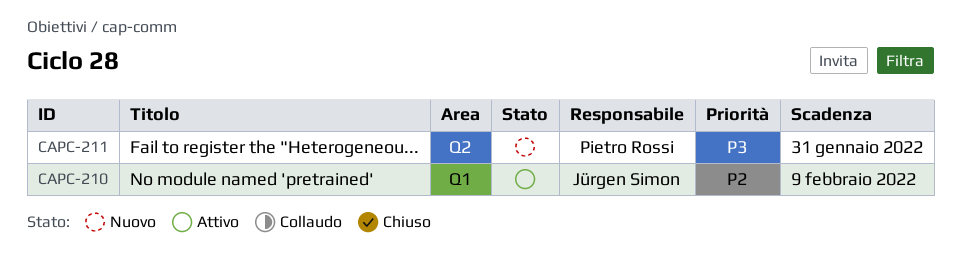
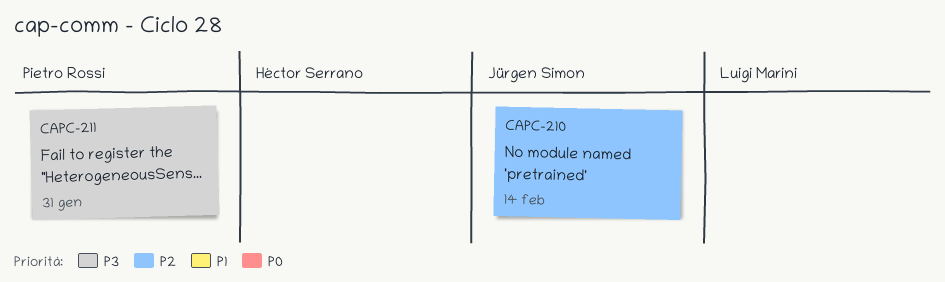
CAPC-210, due: Feb 9 -> Feb 14

